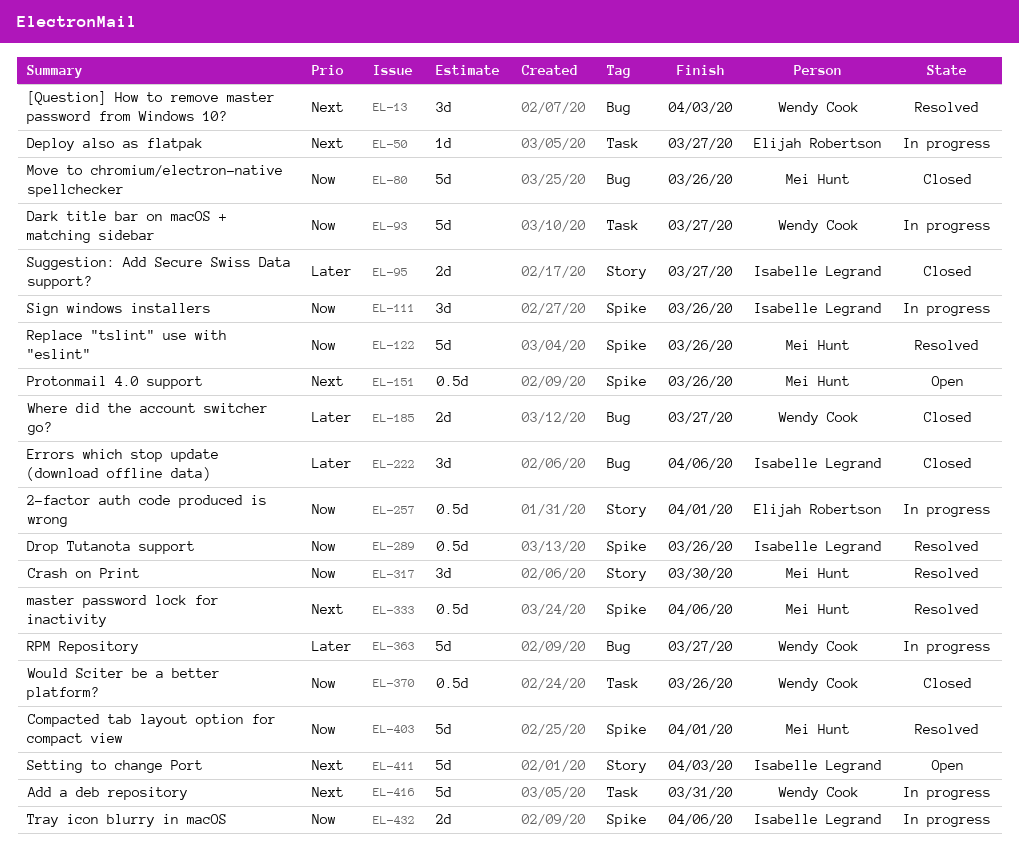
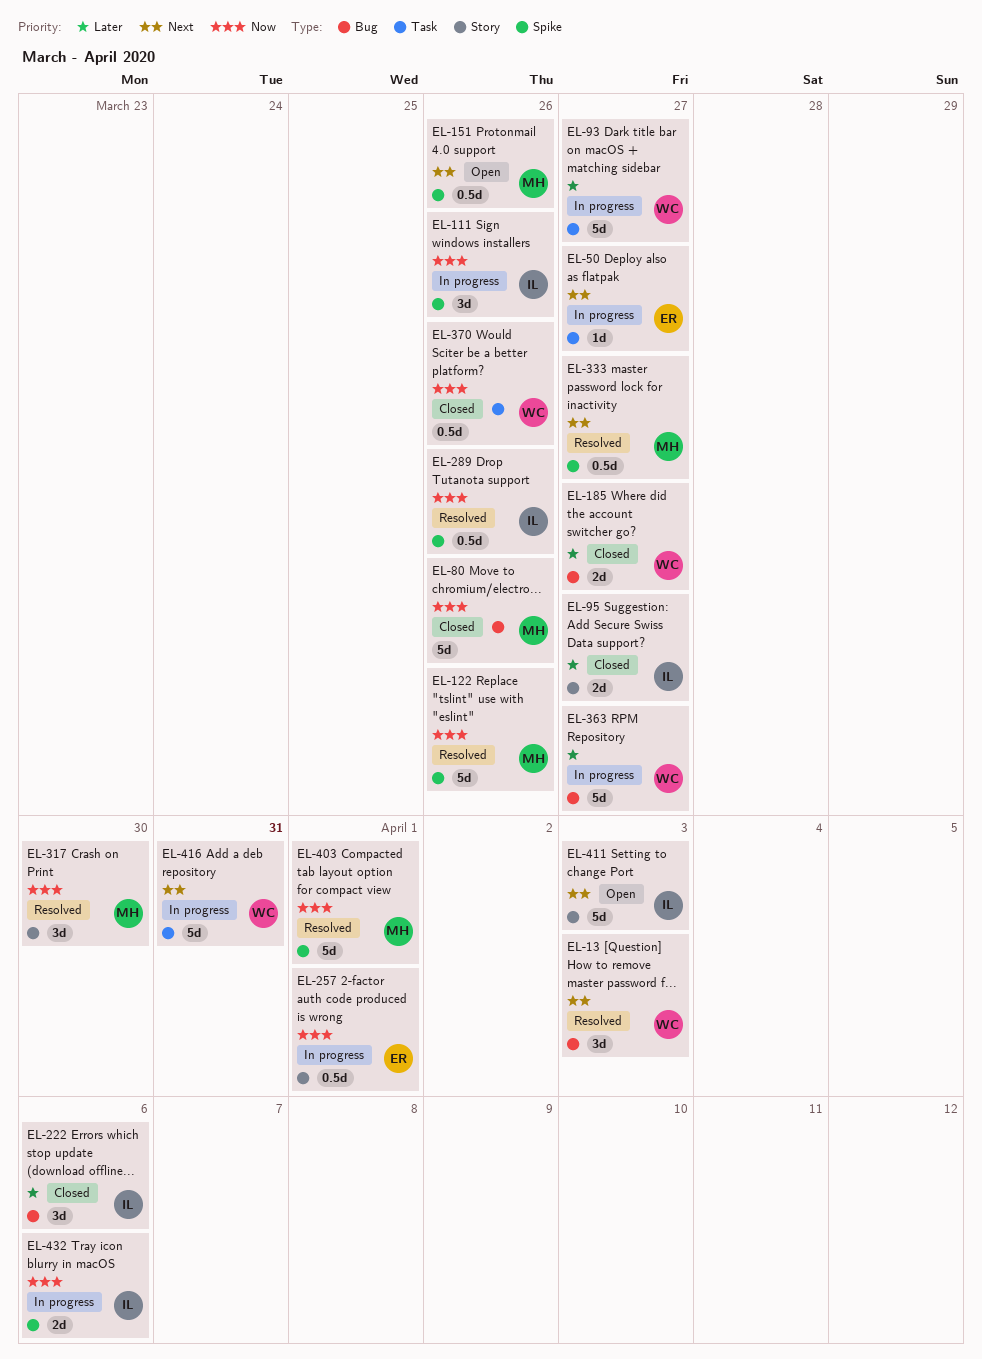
EL-93, priority: Now -> Later
EL-333, due: Apr 6 -> Mar 27

